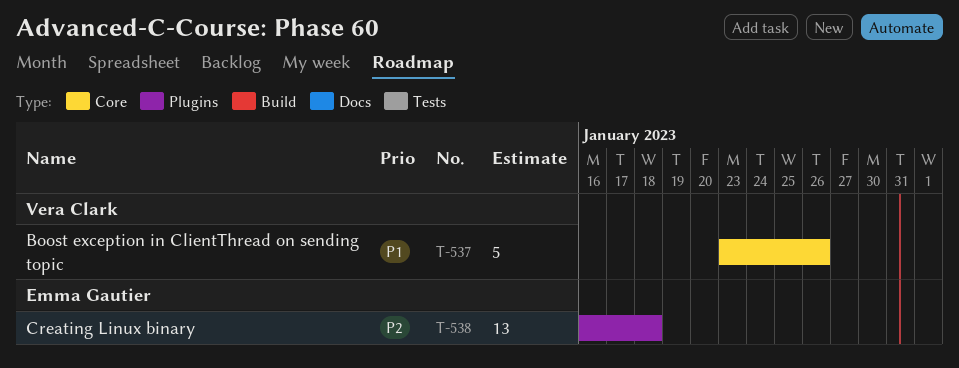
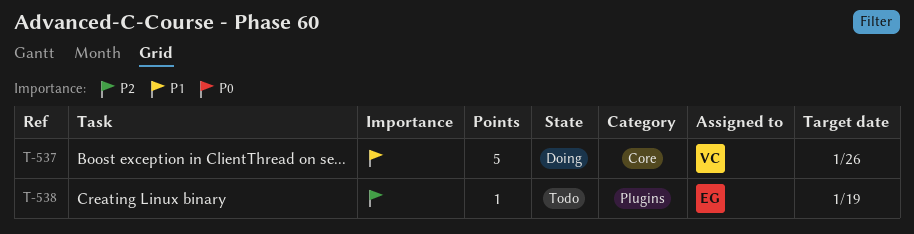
T-538, estimate: 13 -> 1
T-538, due: Jan 18 -> Jan 19

